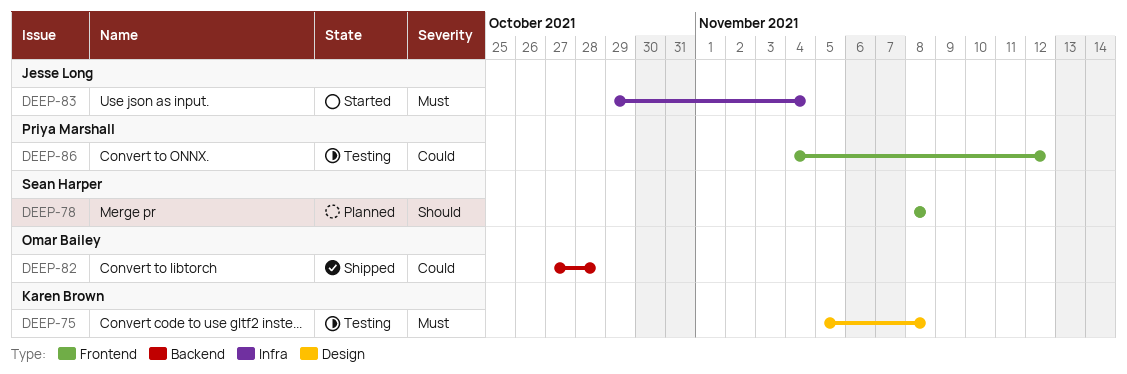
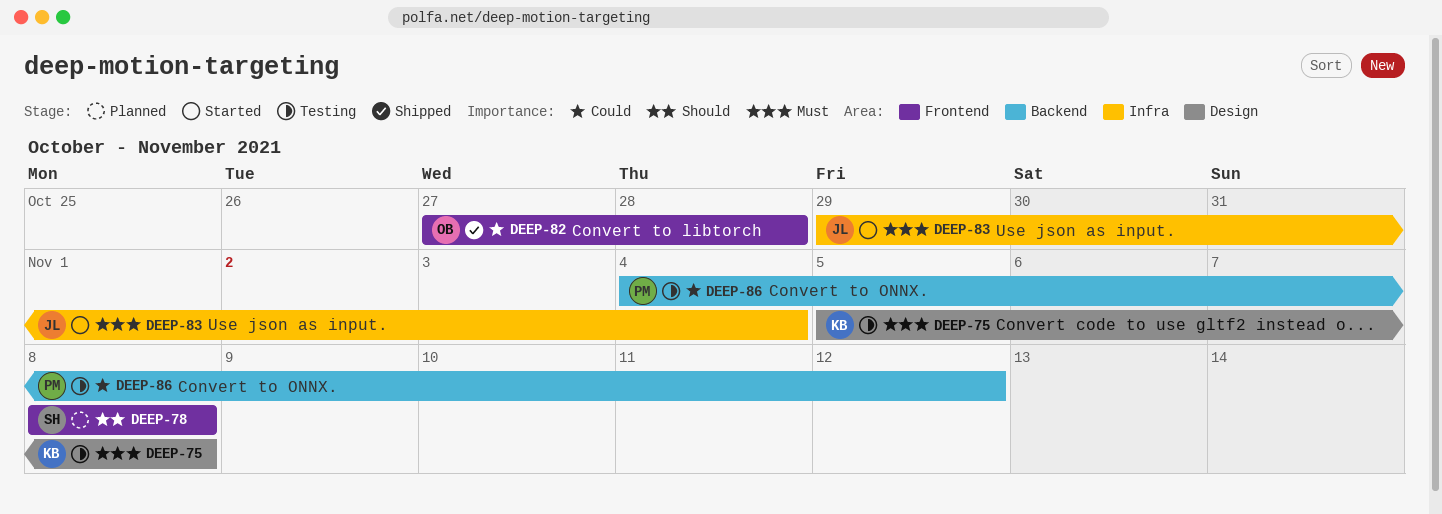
DEEP-82, label: Backend -> Frontend
DEEP-86, label: Frontend -> Backend

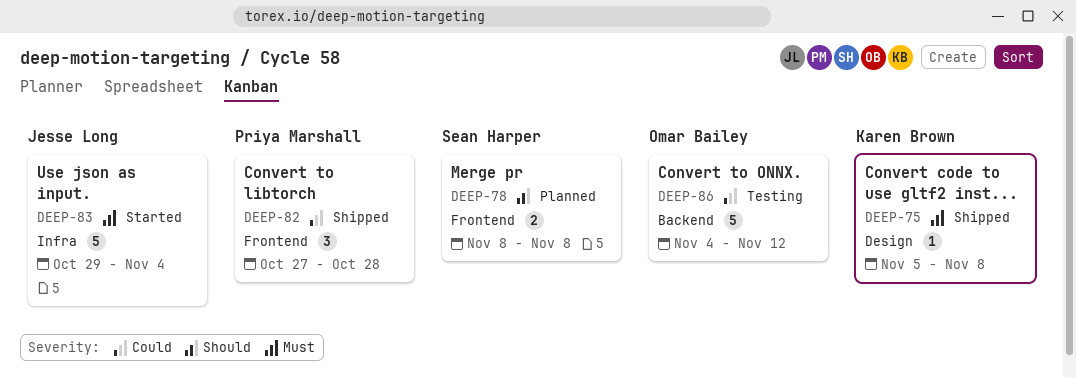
DEEP-75, status: Testing -> Shipped
DEEP-82, owner: Omar Bailey -> Priya Marshall
DEEP-86, owner: Priya Marshall -> Omar Bailey

